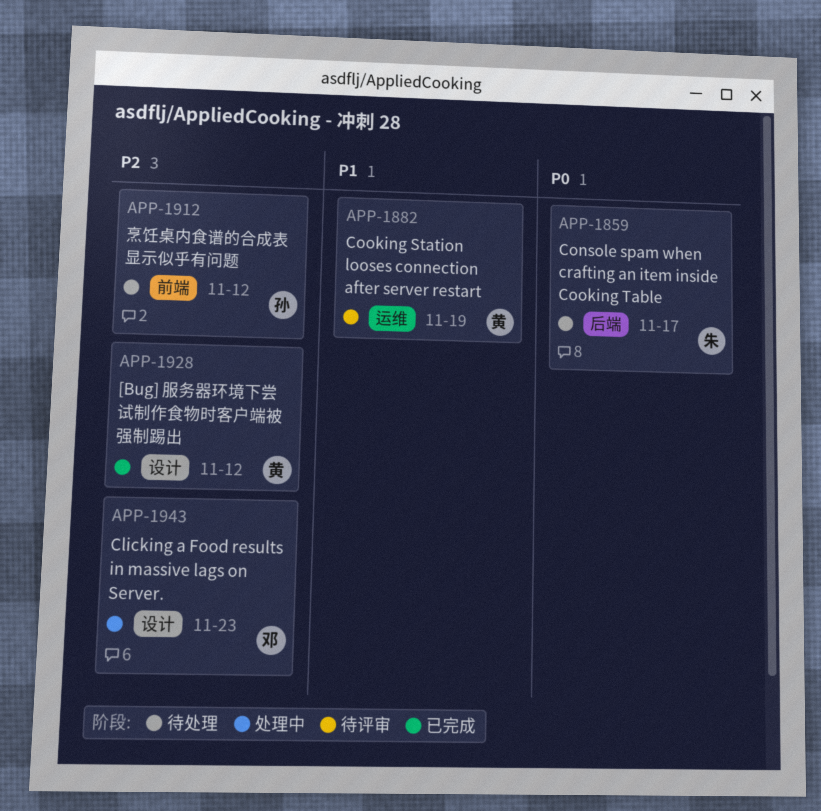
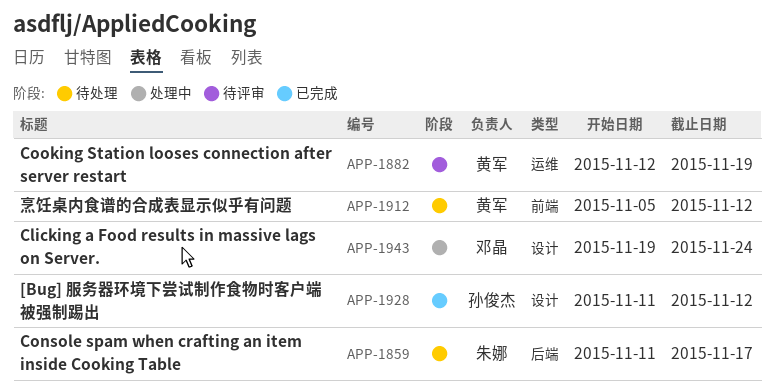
APP-1912, owner: 孙俊杰 -> 黄军
APP-1928, owner: 黄军 -> 孙俊杰
APP-1943, due: Nov 23 -> Nov 24

